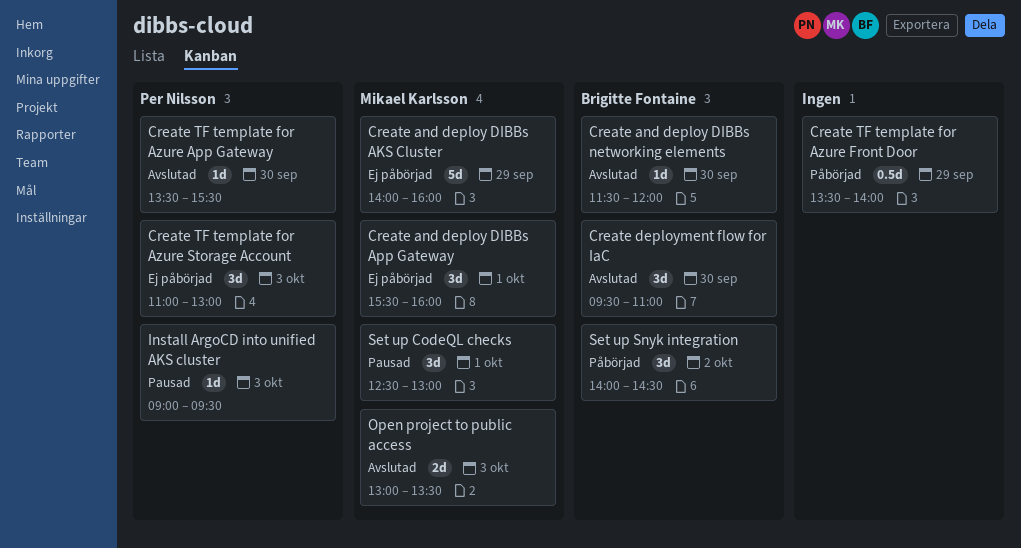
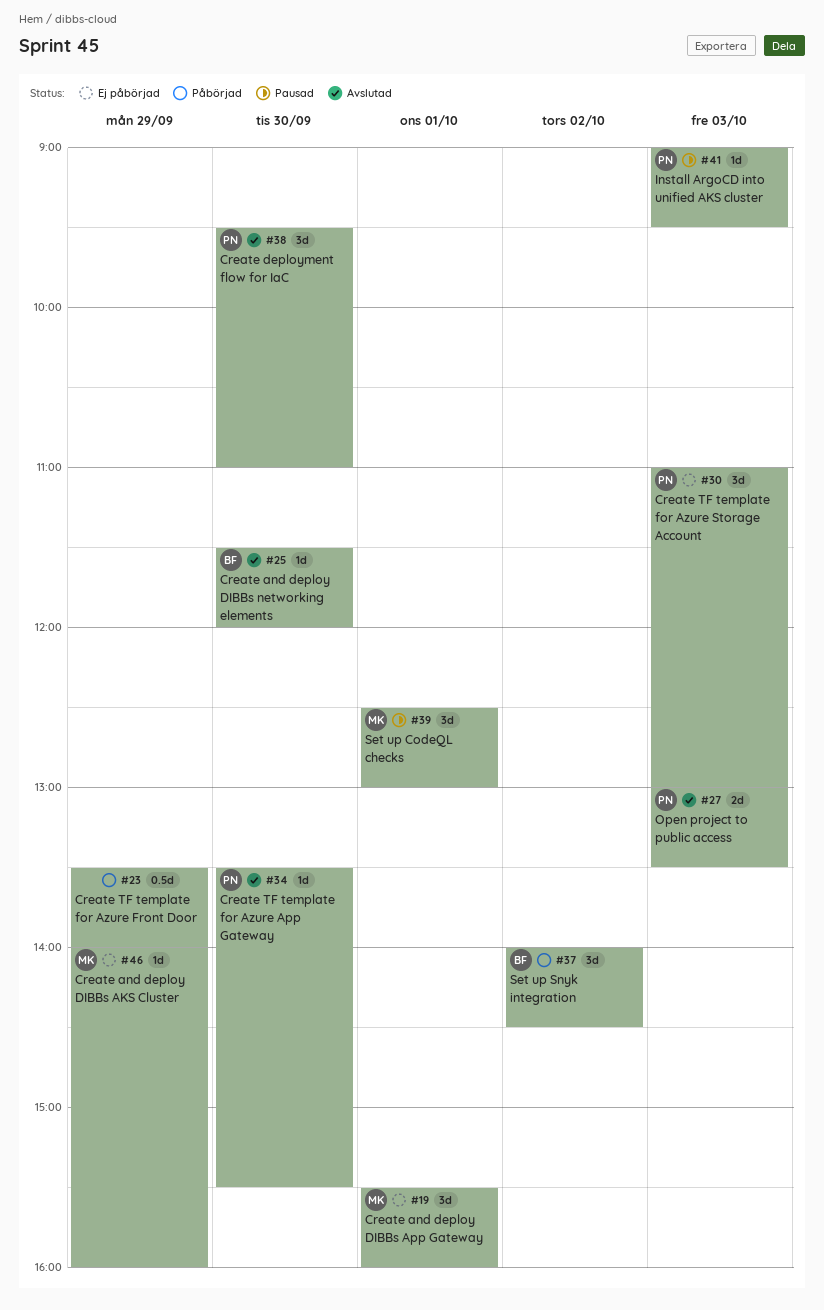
Create and deploy DIBBs AKS Cluster, estimate: 5d -> 1d
Create deployment flow for IaC, owner: Brigitte Fontaine -> Per Nilsson
Open project to public access, owner: Mikael Karlsson -> Per Nilsson

